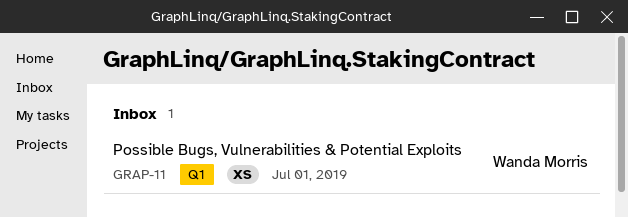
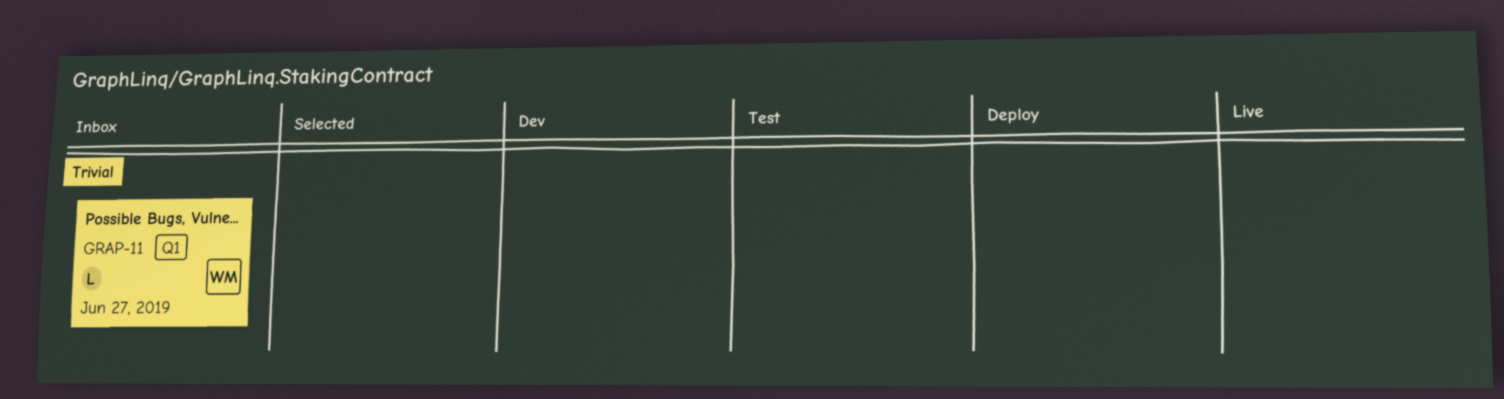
GRAP-11, estimate: XS -> L
GRAP-11, due: Jul 1 -> Jun 27

